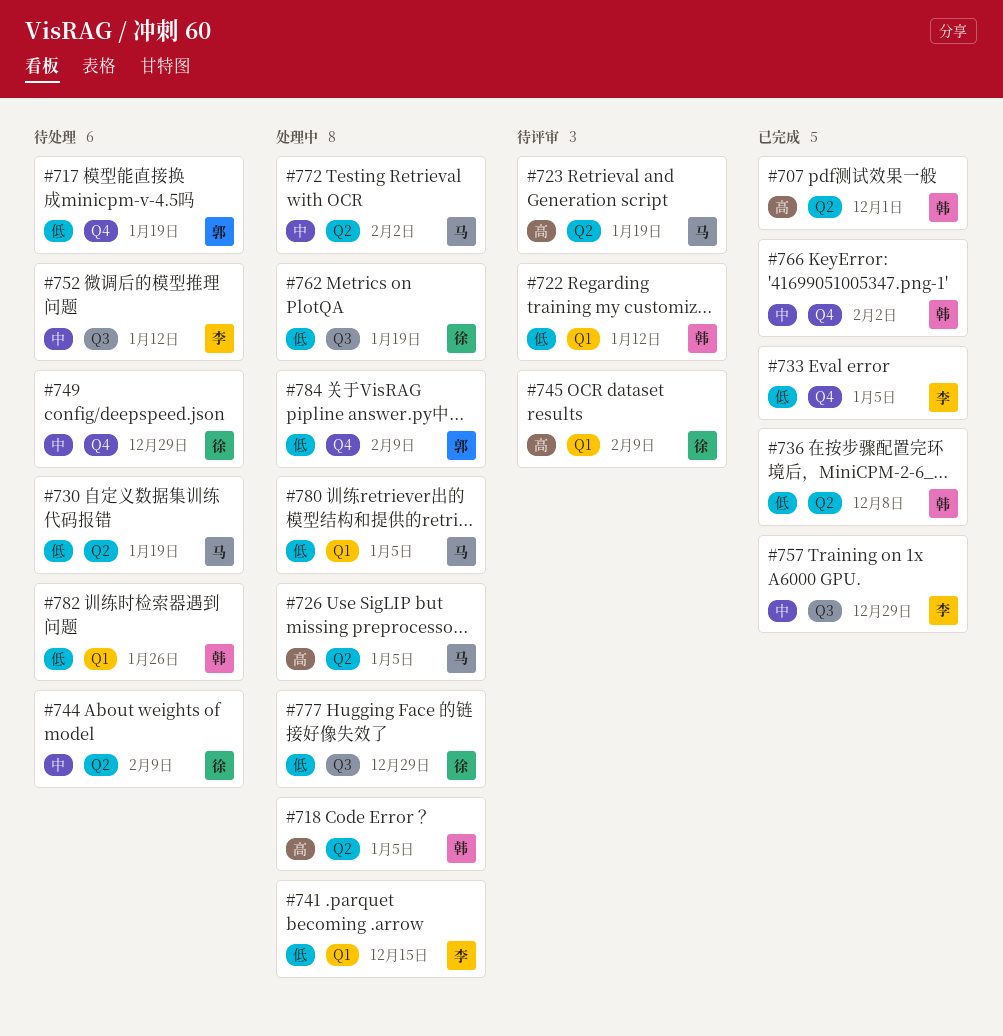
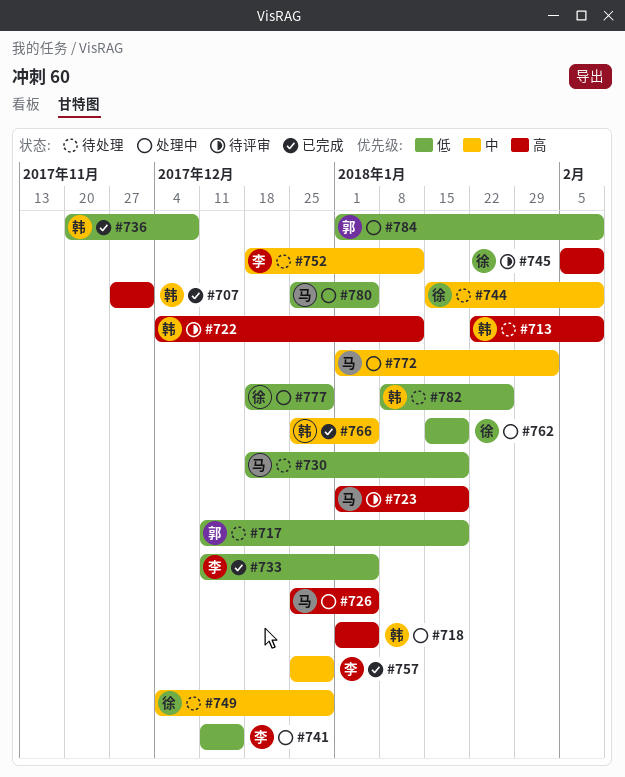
#713: none -> present
#722, priority: 低 -> 高
#766, due: Feb 2 -> Jan 5

